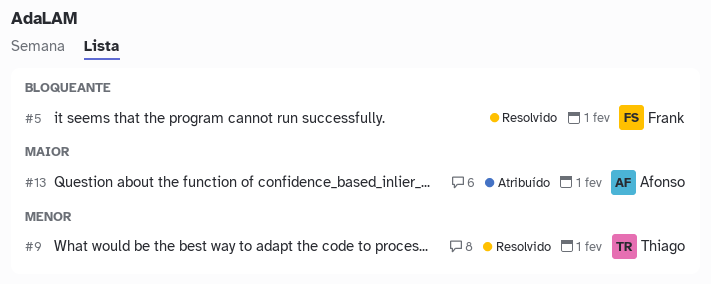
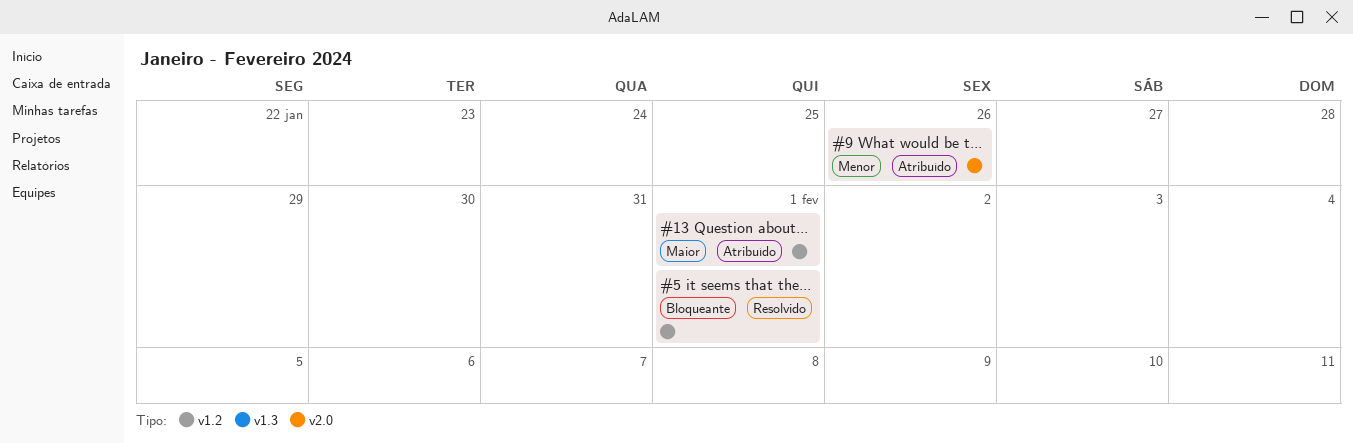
#9, status: Resolvido -> Atribuído
#9, due: Feb 1 -> Jan 26

